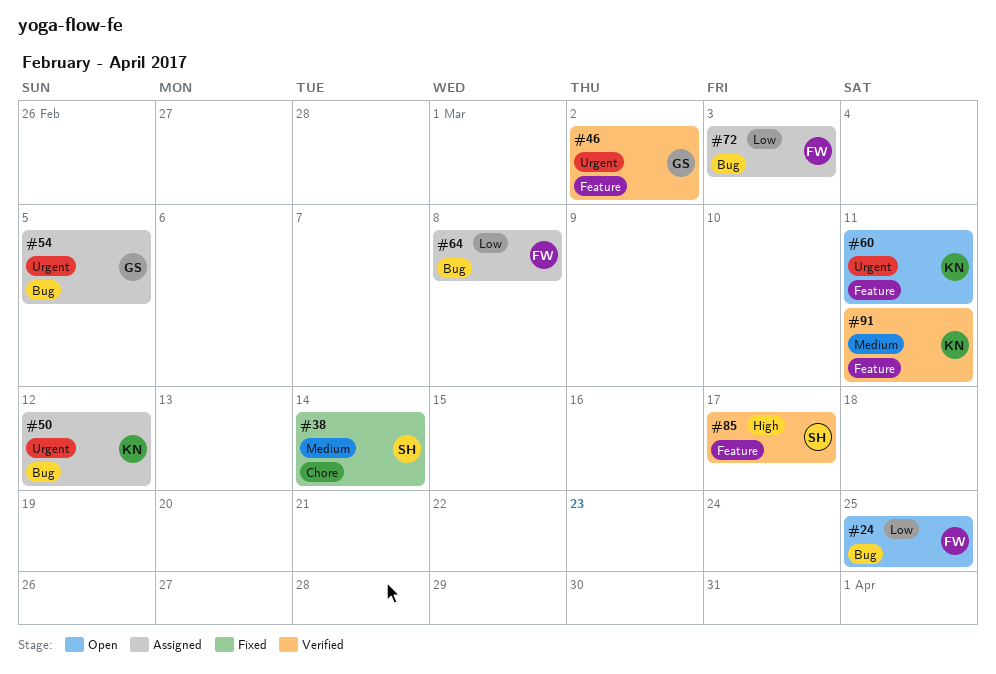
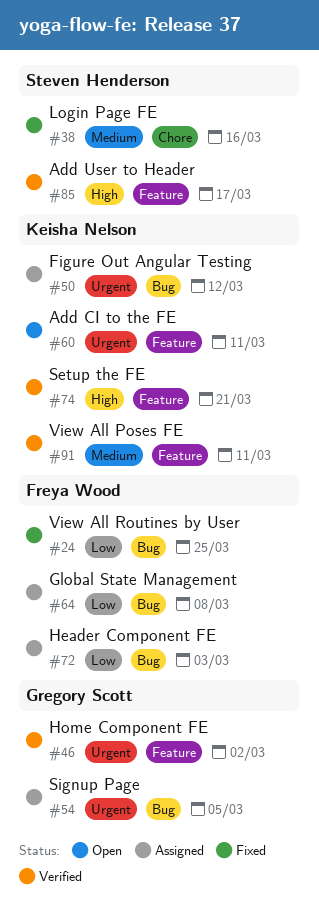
#24, status: Open -> Fixed
#38, due: Mar 14 -> Mar 16
#74: none -> present

